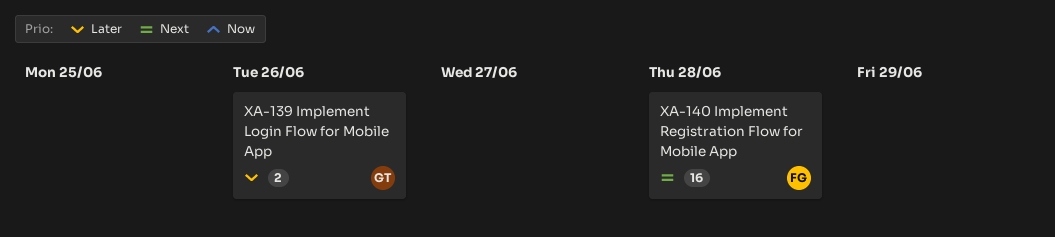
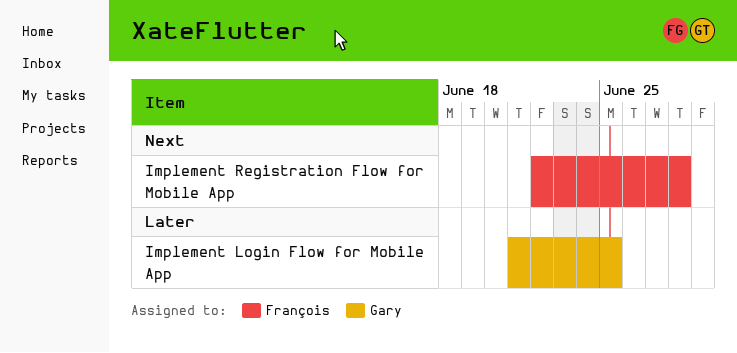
Implement Login Flow for Mobile App, due: Jun 26 -> Jun 25

